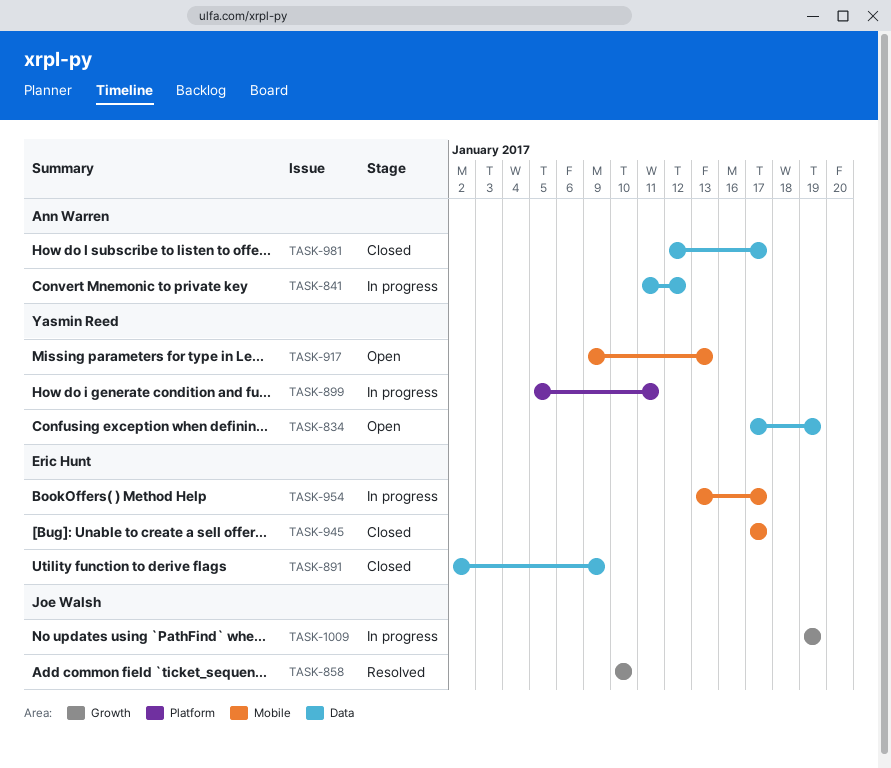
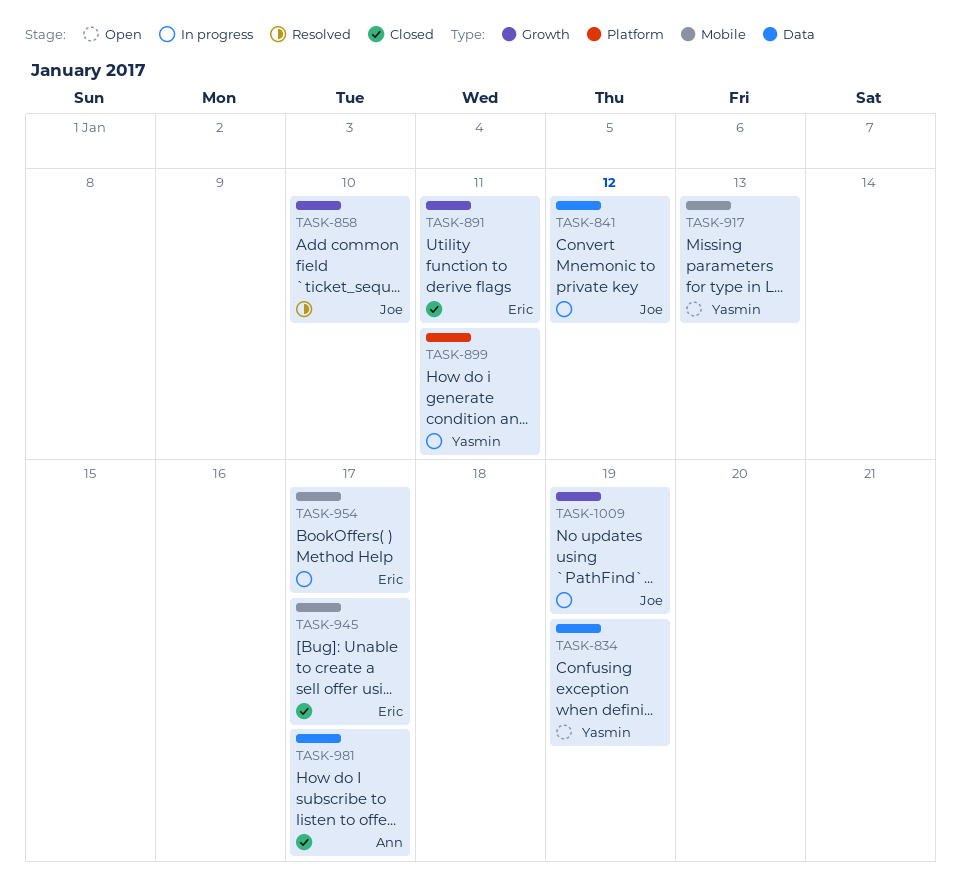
TASK-841, owner: Ann Warren -> Joe Walsh
TASK-891, label: Data -> Growth
TASK-891, due: Jan 9 -> Jan 11

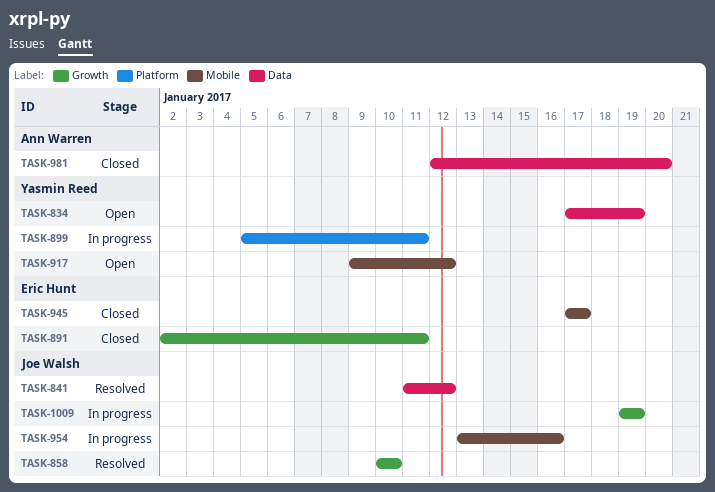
TASK-841, status: In progress -> Resolved
TASK-917, due: Jan 13 -> Jan 12
TASK-954, owner: Eric Hunt -> Joe Walsh
TASK-954, due: Jan 17 -> Jan 16
TASK-981, due: Jan 17 -> Jan 20

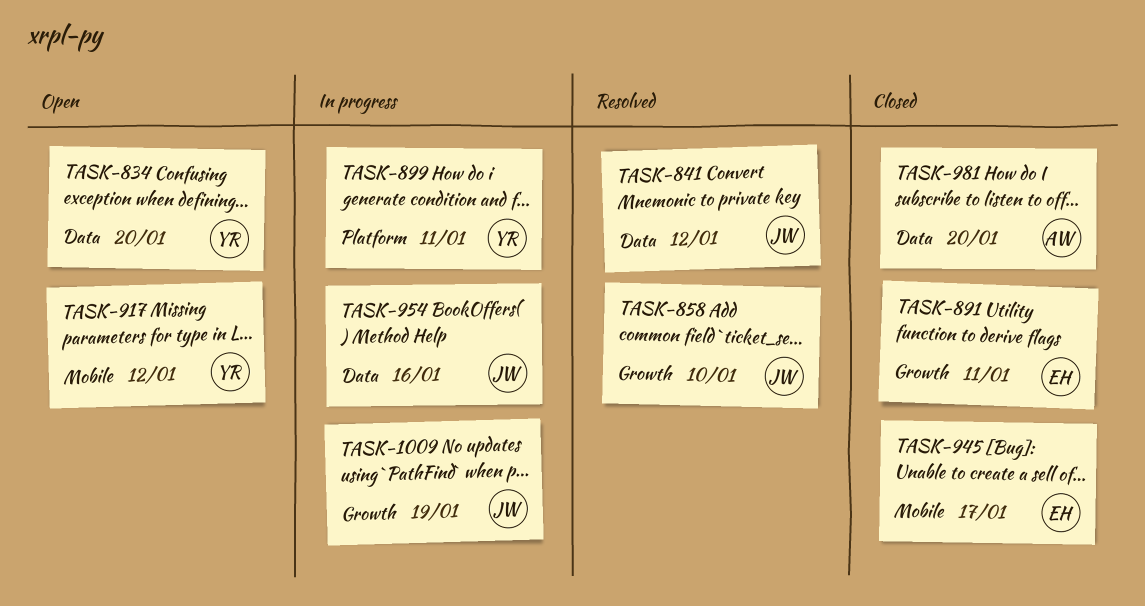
TASK-834, due: Jan 19 -> Jan 20
TASK-954, label: Mobile -> Data

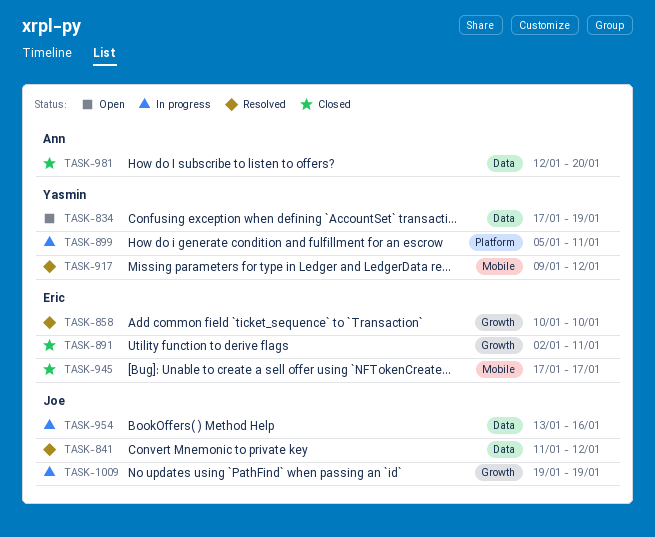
TASK-834, due: Jan 20 -> Jan 19
TASK-858, owner: Joe -> Eric
TASK-917, status: Open -> Resolved

